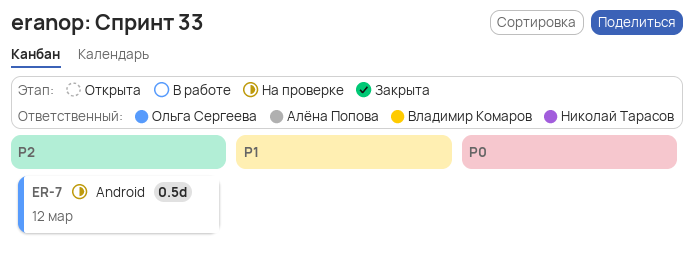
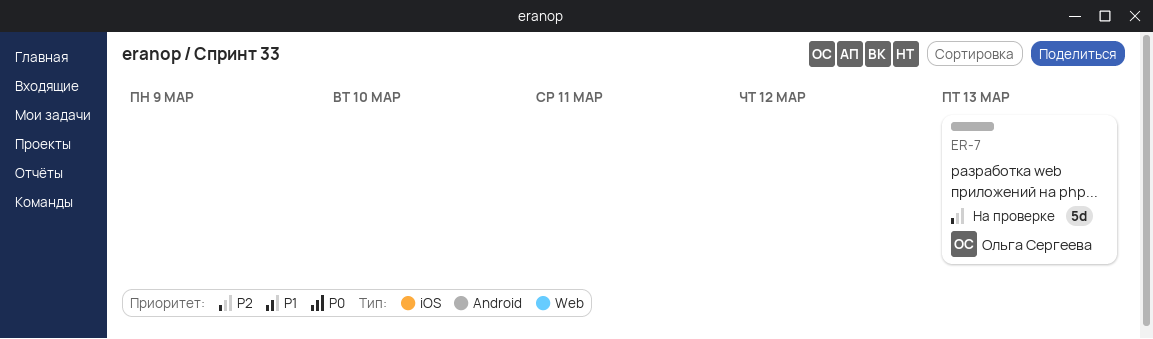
ER-7, estimate: 0.5d -> 5d
ER-7, due: Mar 12 -> Mar 13

